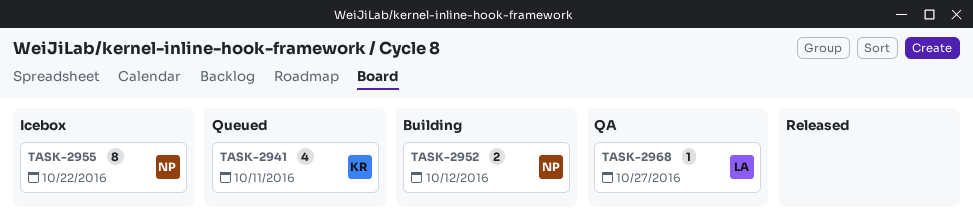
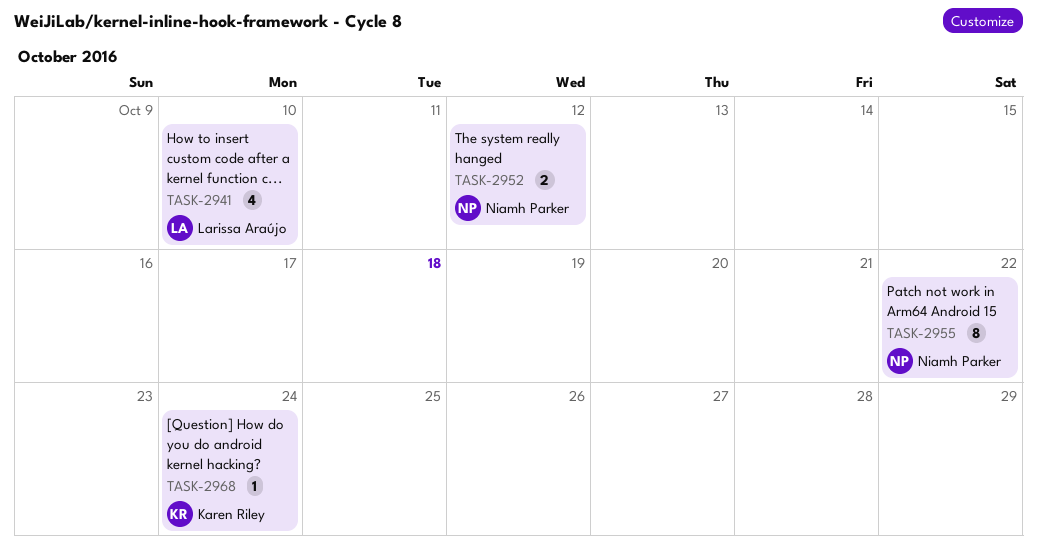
TASK-2941, owner: Karen Riley -> Larissa Araújo
TASK-2941, due: Oct 11 -> Oct 10
TASK-2968, owner: Larissa Araújo -> Karen Riley
TASK-2968, due: Oct 27 -> Oct 24

